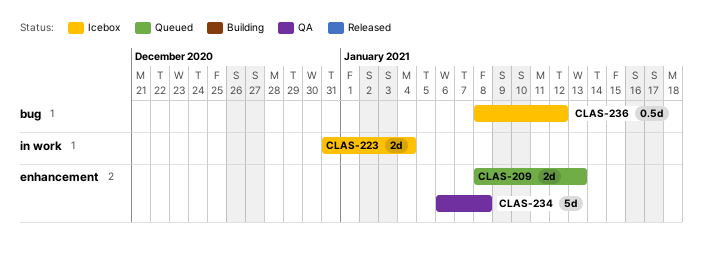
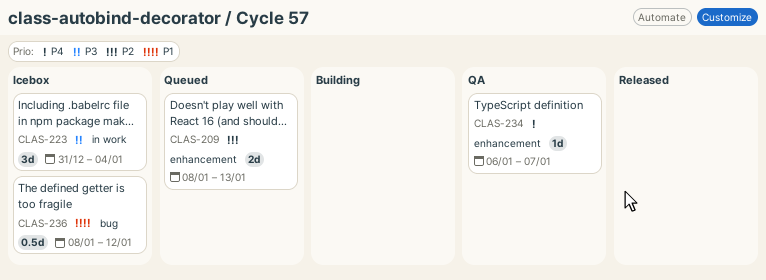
CLAS-223, estimate: 2d -> 3d
CLAS-234, estimate: 5d -> 1d
CLAS-234, due: Jan 8 -> Jan 7

